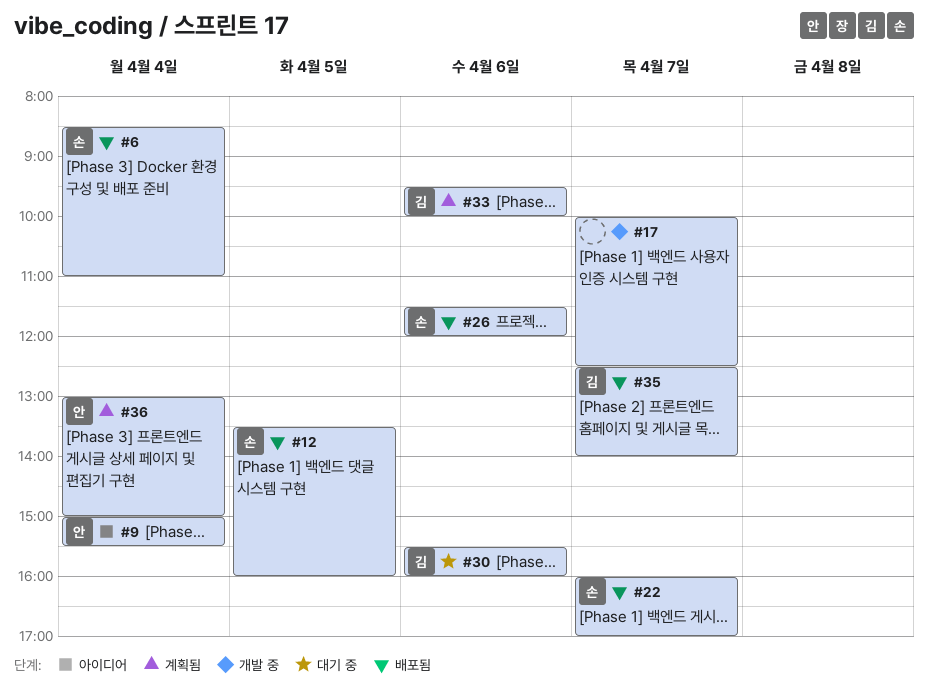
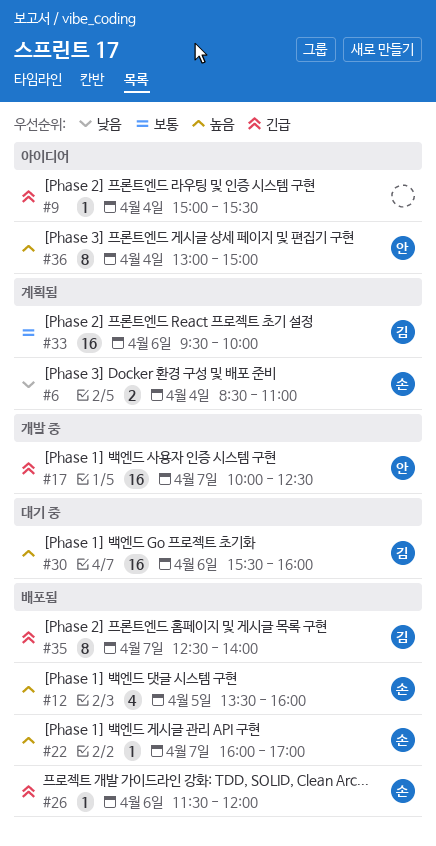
#6, status: 배포됨 -> 계획됨
#9, owner: 안 -> none
#17, owner: none -> 안
#36, status: 계획됨 -> 아이디어

